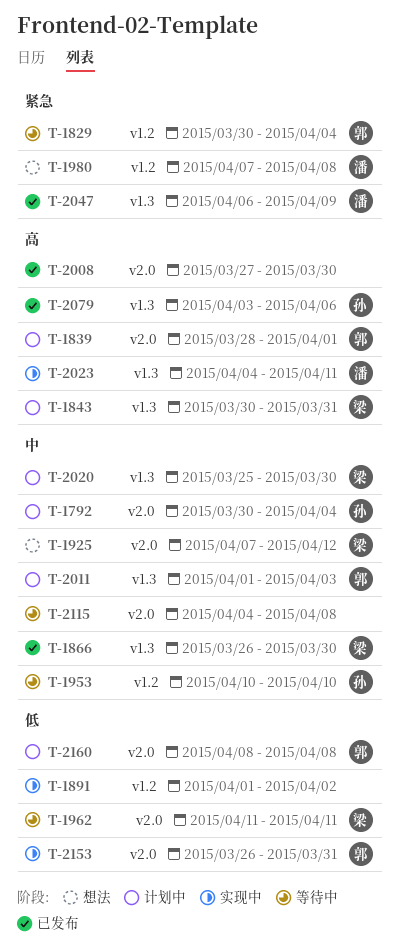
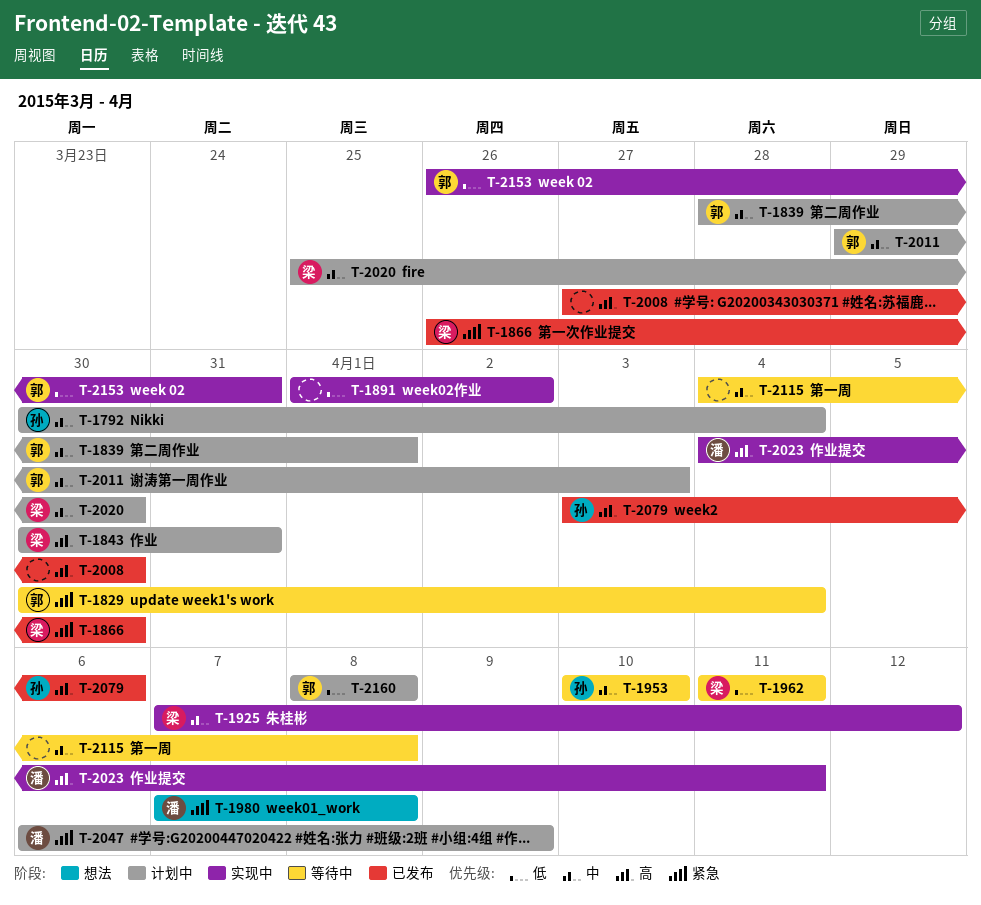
T-1839, priority: 高 -> 中
T-1866, priority: 中 -> 紧急
T-1925, status: 想法 -> 实现中
T-2011, start: Apr 1 -> Mar 29
T-2047, status: 已发布 -> 计划中

